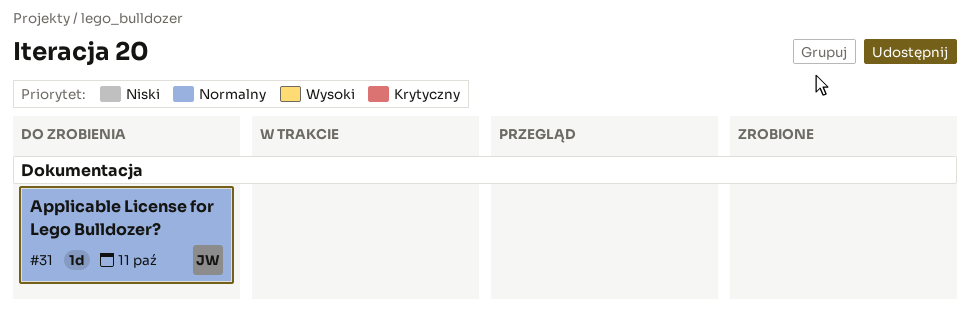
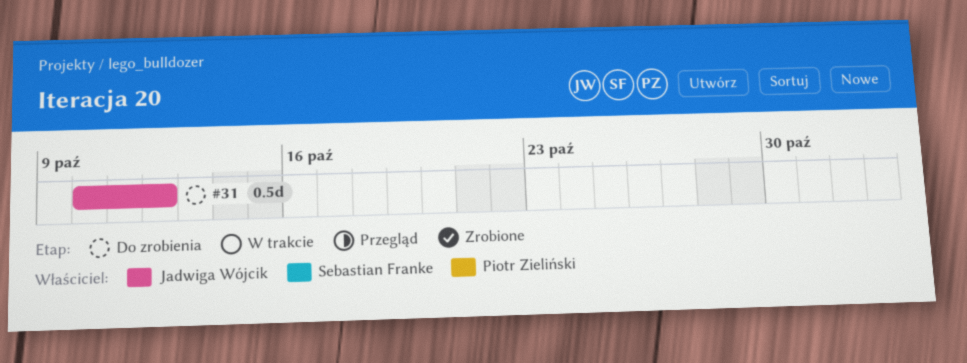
#31, estimate: 1d -> 0.5d
#31, due: Oct 11 -> Oct 12

